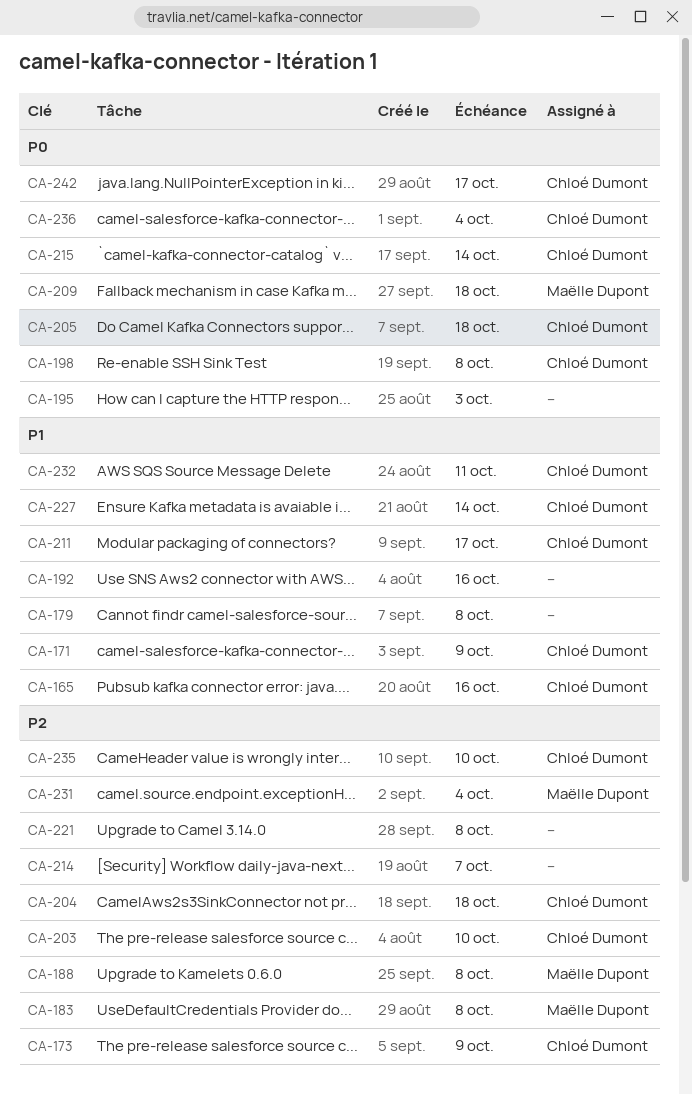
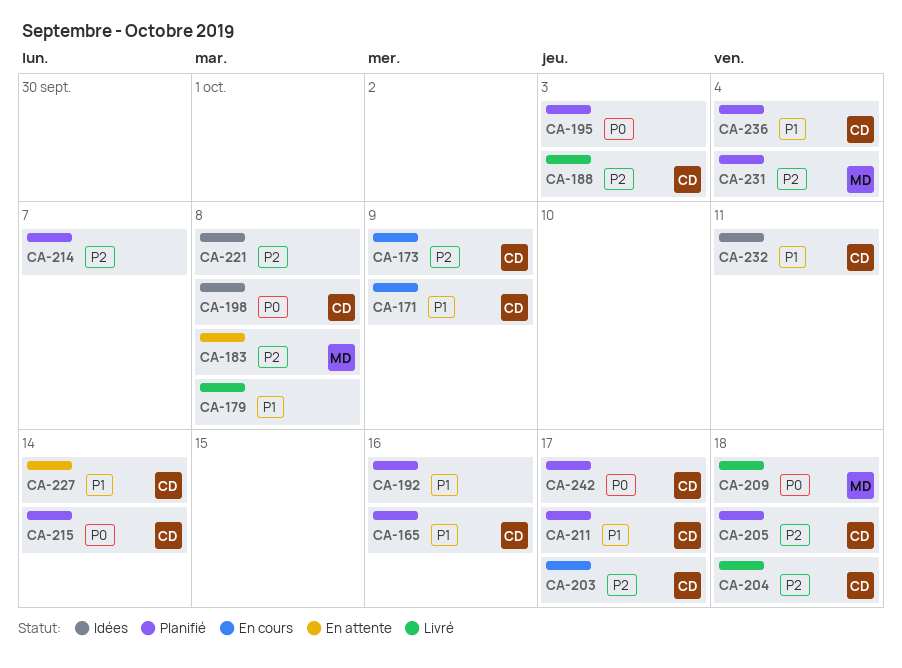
CA-188, owner: Maëlle Dupont -> Chloé Dumont
CA-188, due: Oct 8 -> Oct 3
CA-203, due: Oct 10 -> Oct 17
CA-205, priority: P0 -> P2
CA-235: present -> none
CA-236, priority: P0 -> P1

